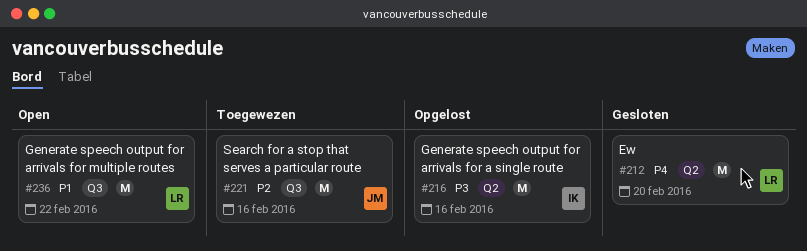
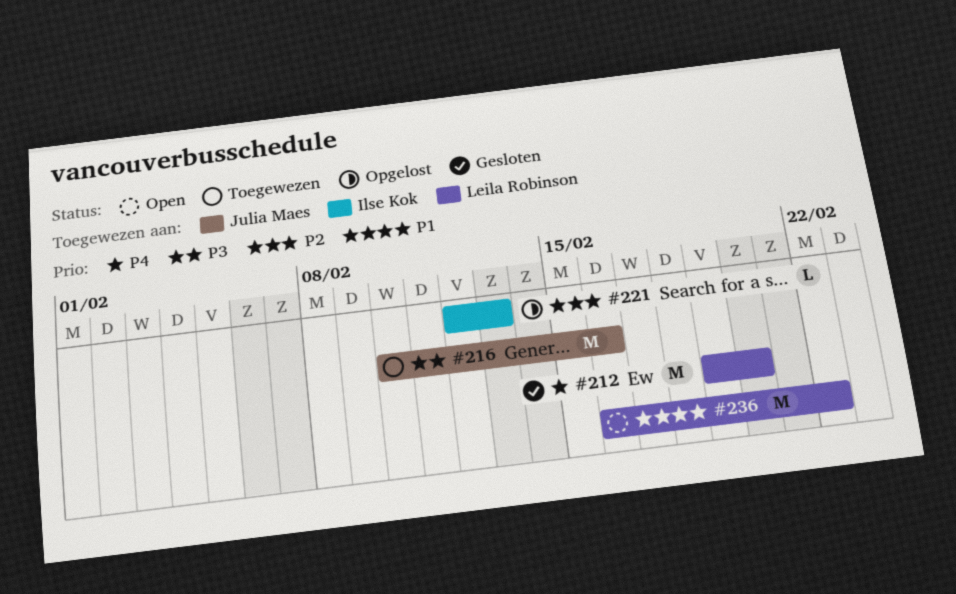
#216, status: Opgelost -> Toegewezen
#216, owner: Ilse Kok -> Julia Maes
#221, status: Toegewezen -> Opgelost
#221, owner: Julia Maes -> Ilse Kok
#221, estimate: M -> L
#221, due: Feb 16 -> Feb 13

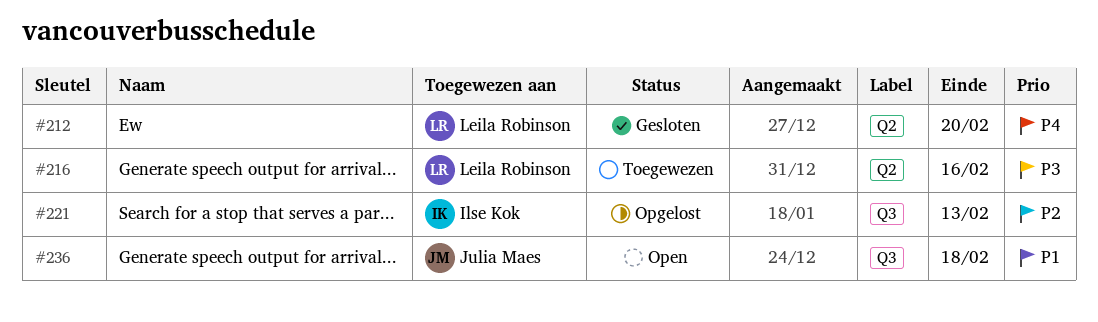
#216, owner: Julia Maes -> Leila Robinson
#236, owner: Leila Robinson -> Julia Maes
#236, due: Feb 22 -> Feb 18

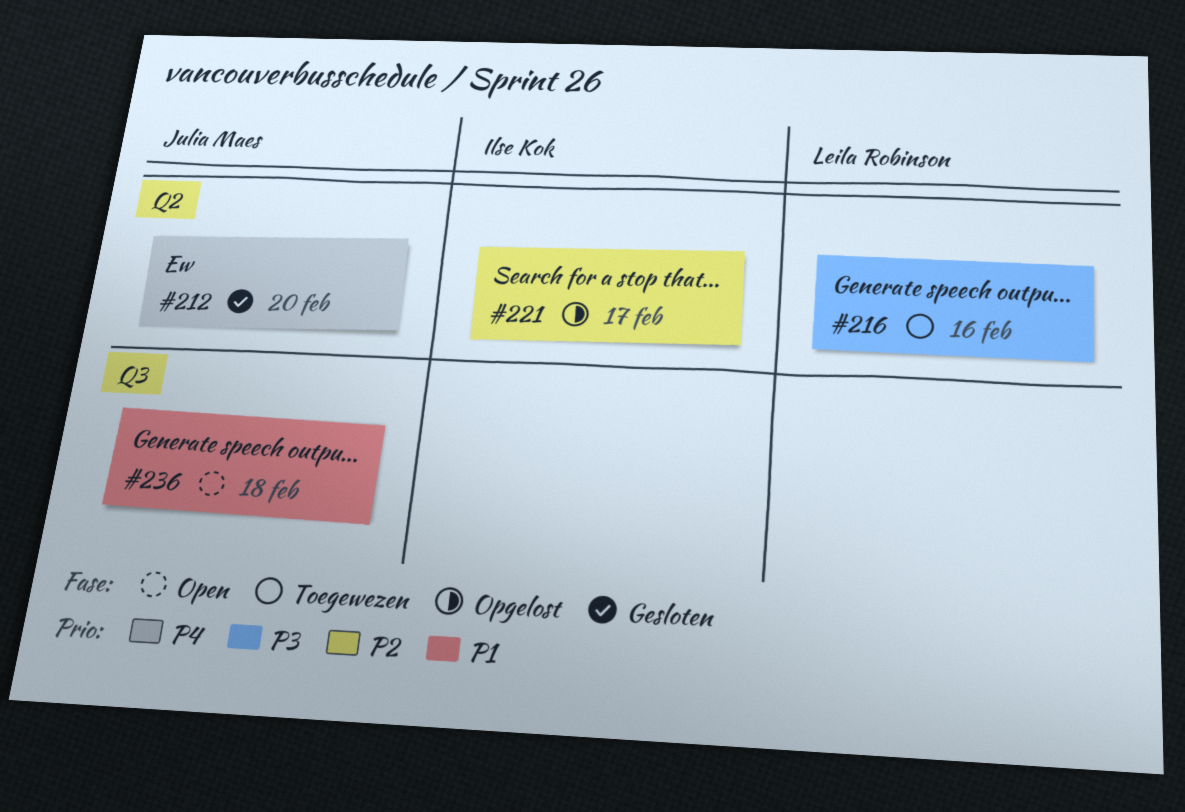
#212, owner: Leila Robinson -> Julia Maes
#221, label: Q3 -> Q2
#221, due: Feb 13 -> Feb 17

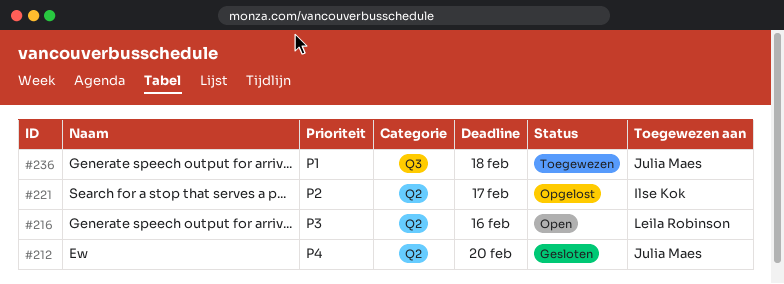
#216, status: Toegewezen -> Open
#236, status: Open -> Toegewezen

